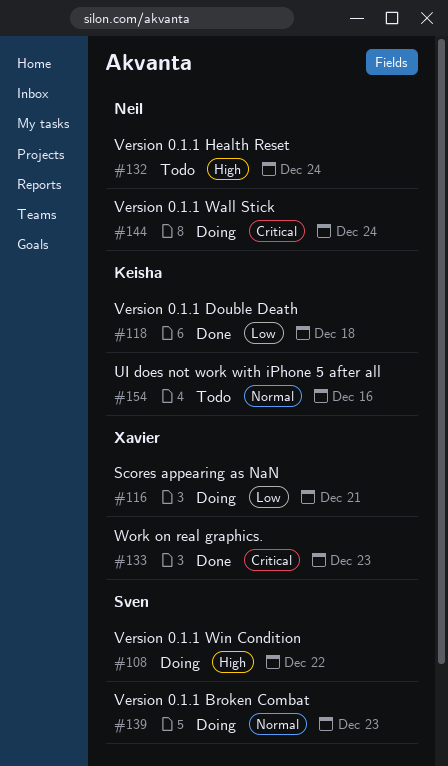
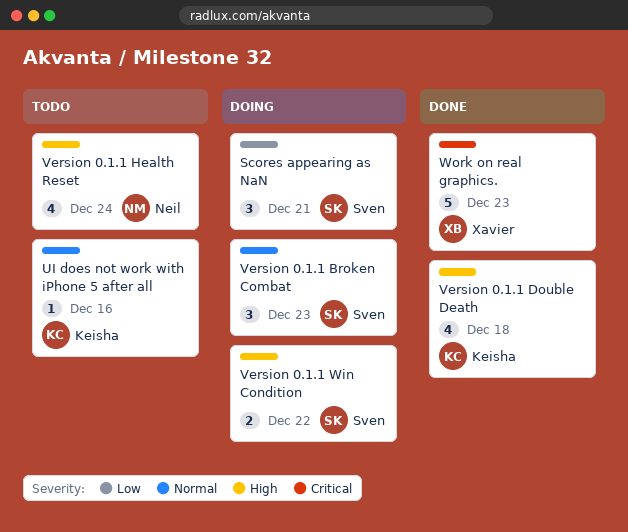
Scores appearing as NaN, owner: Xavier -> Sven
Version 0.1.1 Double Death, priority: Low -> High
Version 0.1.1 Wall Stick: present -> none

